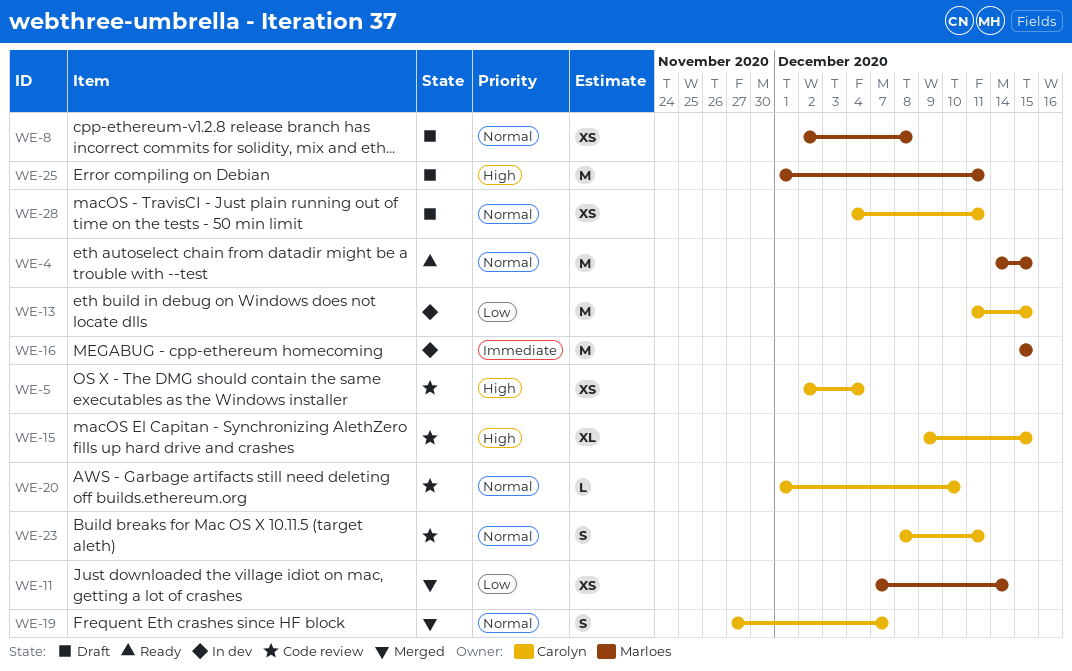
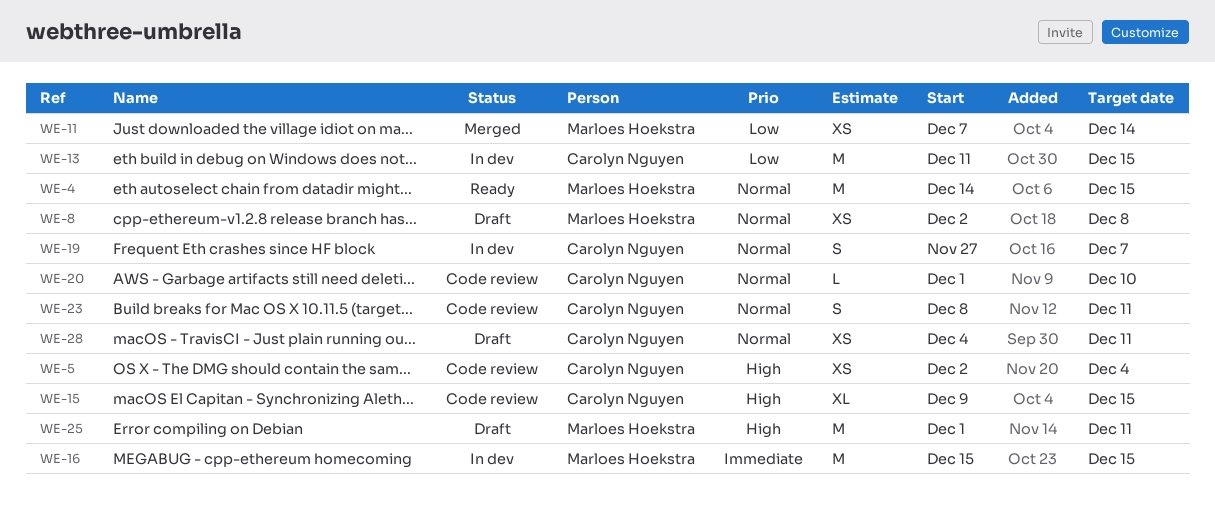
WE-19, status: Merged -> In dev

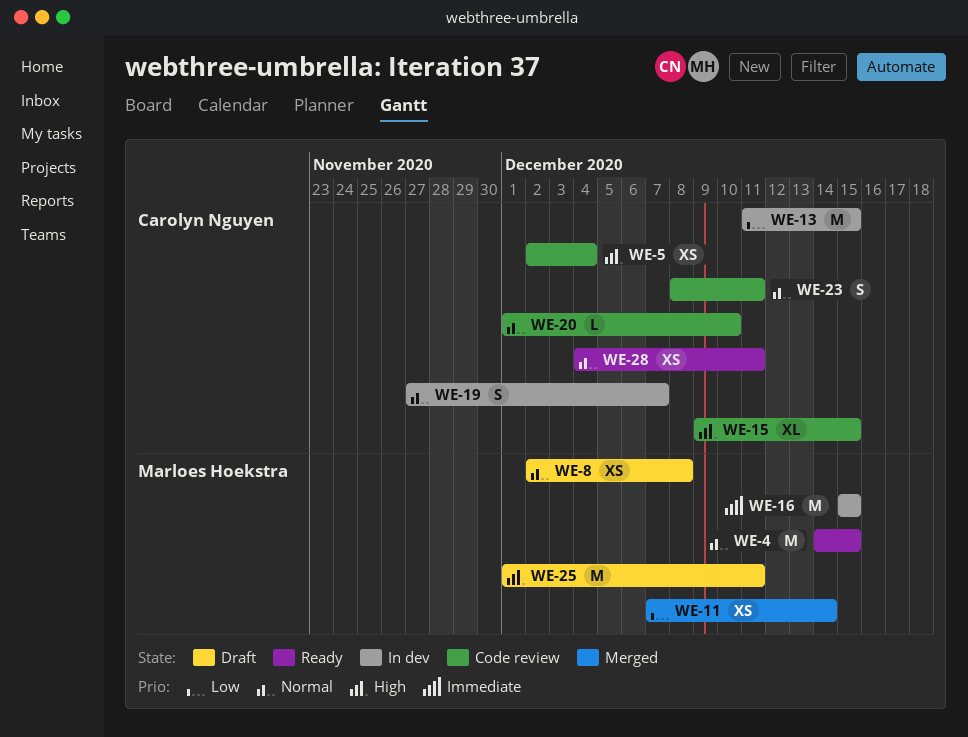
WE-28, status: Draft -> Ready

